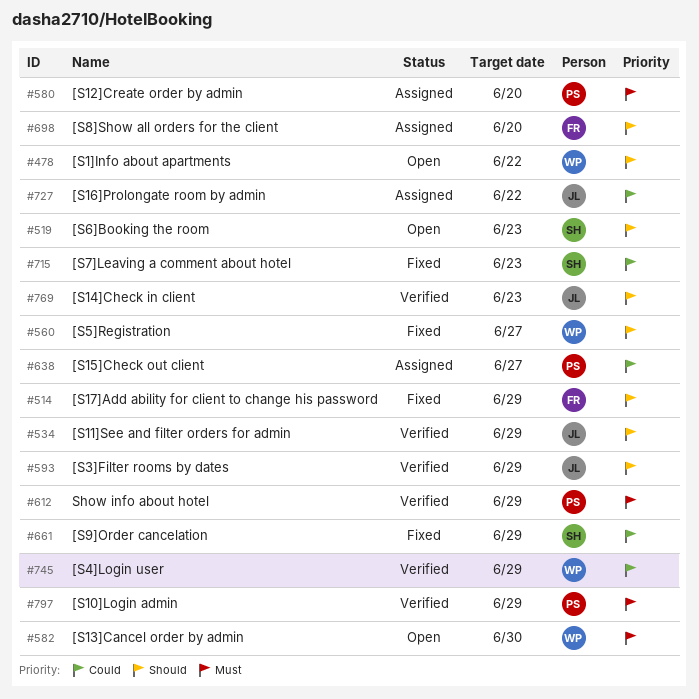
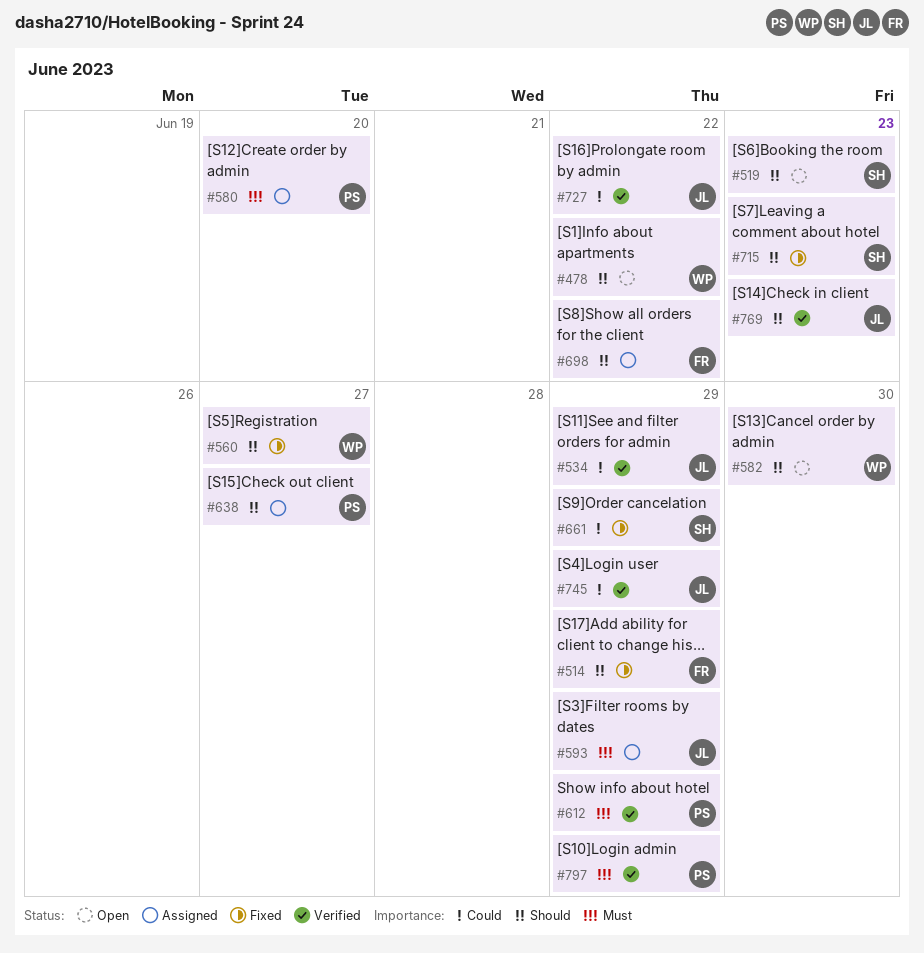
#534, priority: Should -> Could
#582, priority: Must -> Should
#593, status: Verified -> Assigned
#593, priority: Should -> Must
#638, priority: Could -> Should
#698, due: Jun 20 -> Jun 22
#715, priority: Could -> Should
#727, status: Assigned -> Verified
#745, owner: WP -> JL

